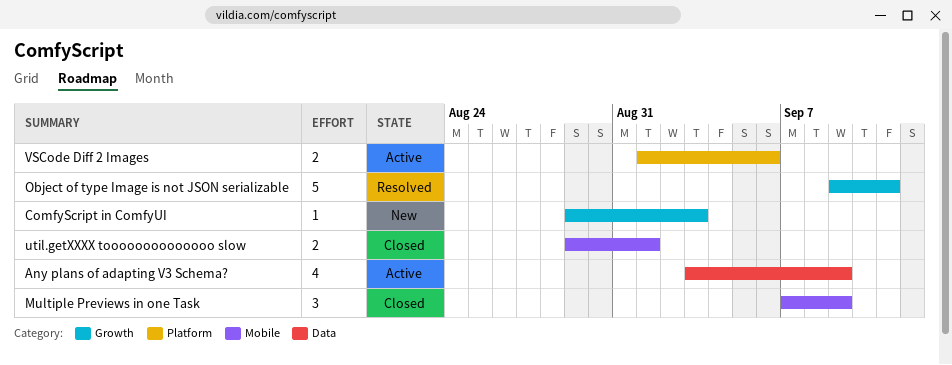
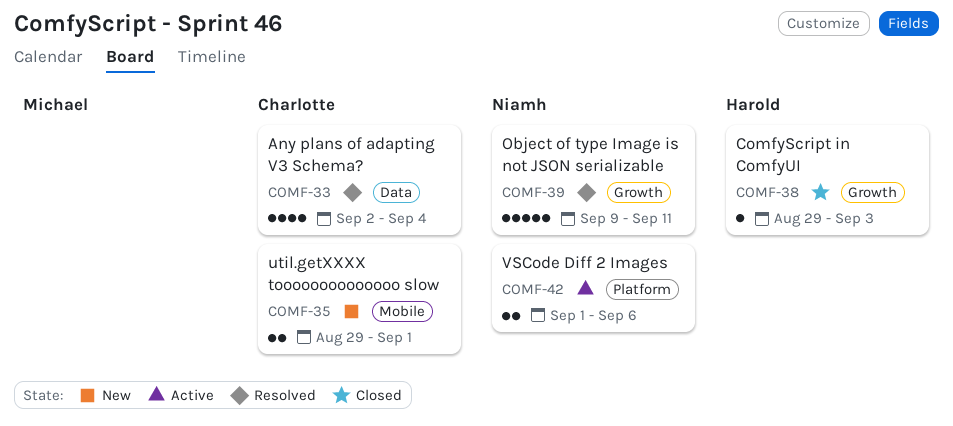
Any plans of adapting V3 Schema?, status: Active -> Resolved
Any plans of adapting V3 Schema?, start: Sep 3 -> Sep 2
Any plans of adapting V3 Schema?, due: Sep 9 -> Sep 4
ComfyScript in ComfyUI, status: New -> Closed
Multiple Previews in one Task: present -> none
util.getXXXX toooooooooooooo slow, status: Closed -> New

